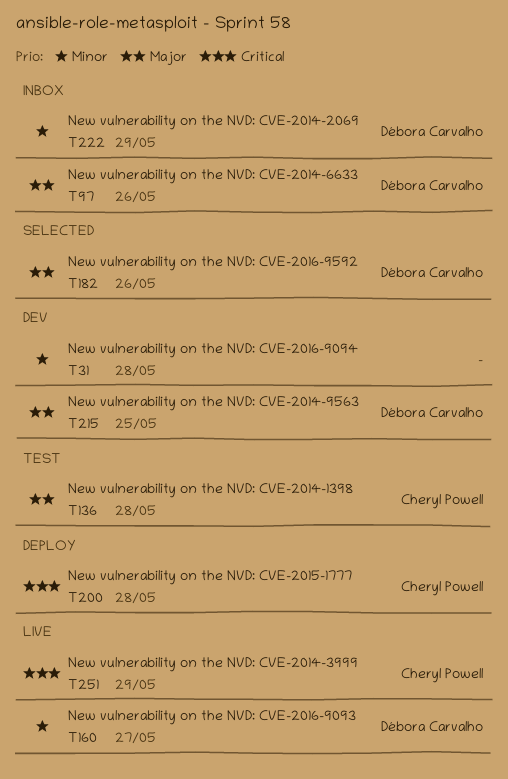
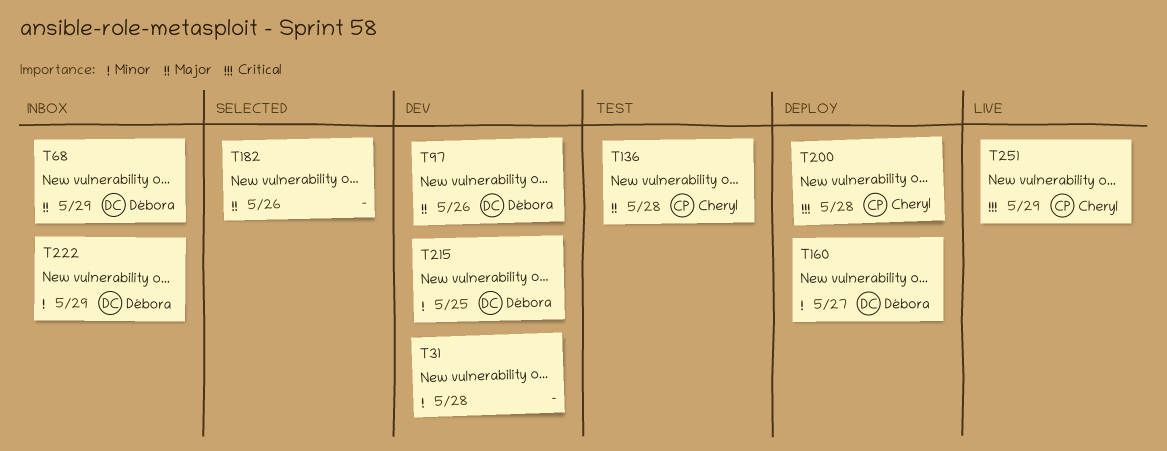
T68: none -> present
T97, status: Inbox -> Dev
T160, status: Live -> Deploy
T182, owner: Débora Carvalho -> none
T215, priority: Major -> Minor

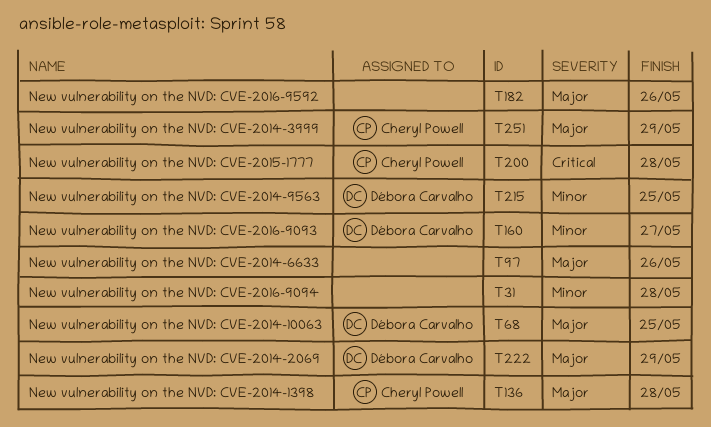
T68, due: May 29 -> May 25
T97, owner: Débora Carvalho -> none
T222, priority: Minor -> Major
T251, priority: Critical -> Major

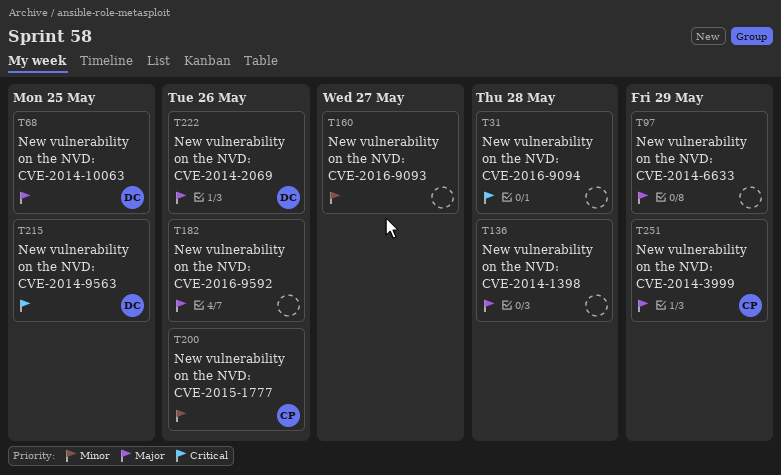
T31, priority: Minor -> Critical
T97, due: May 26 -> May 29
T136, owner: Cheryl Powell -> none
T160, owner: Débora Carvalho -> none
T200, priority: Critical -> Minor
T200, due: May 28 -> May 26
T215, priority: Minor -> Critical
T222, due: May 29 -> May 26

